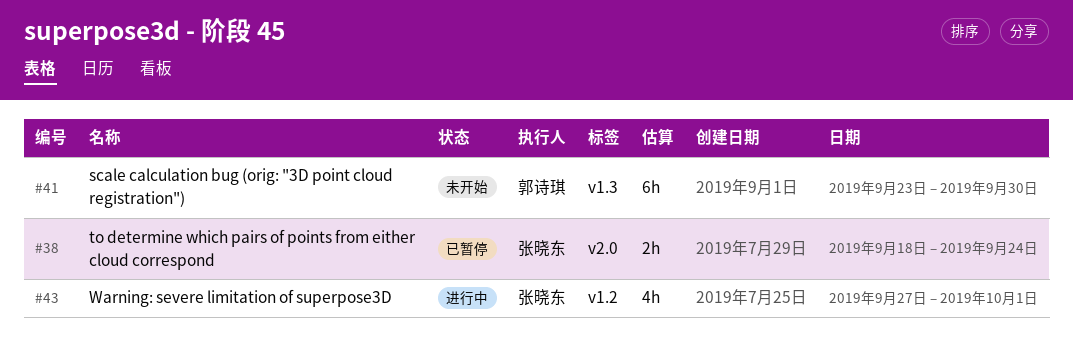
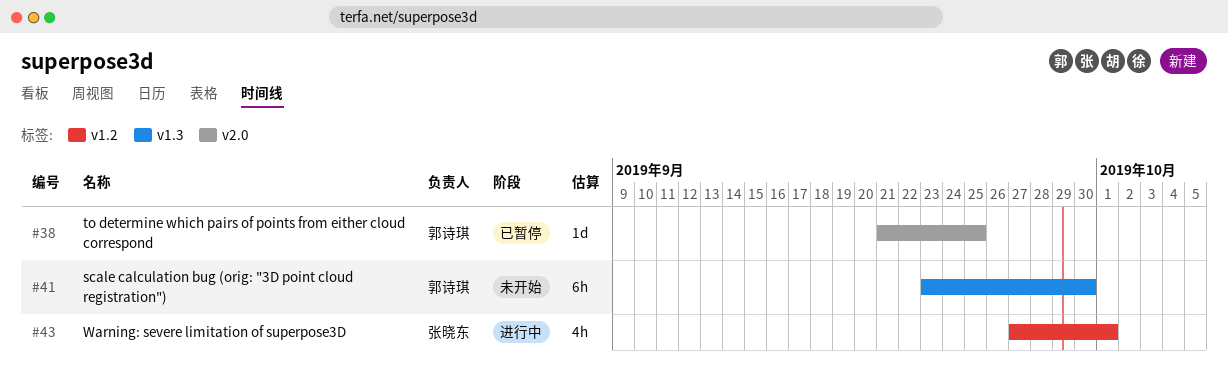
#38, owner: 张晓东 -> 郭诗琪
#38, estimate: 2h -> 1d
#38, start: Sep 18 -> Sep 21
#38, due: Sep 24 -> Sep 25

